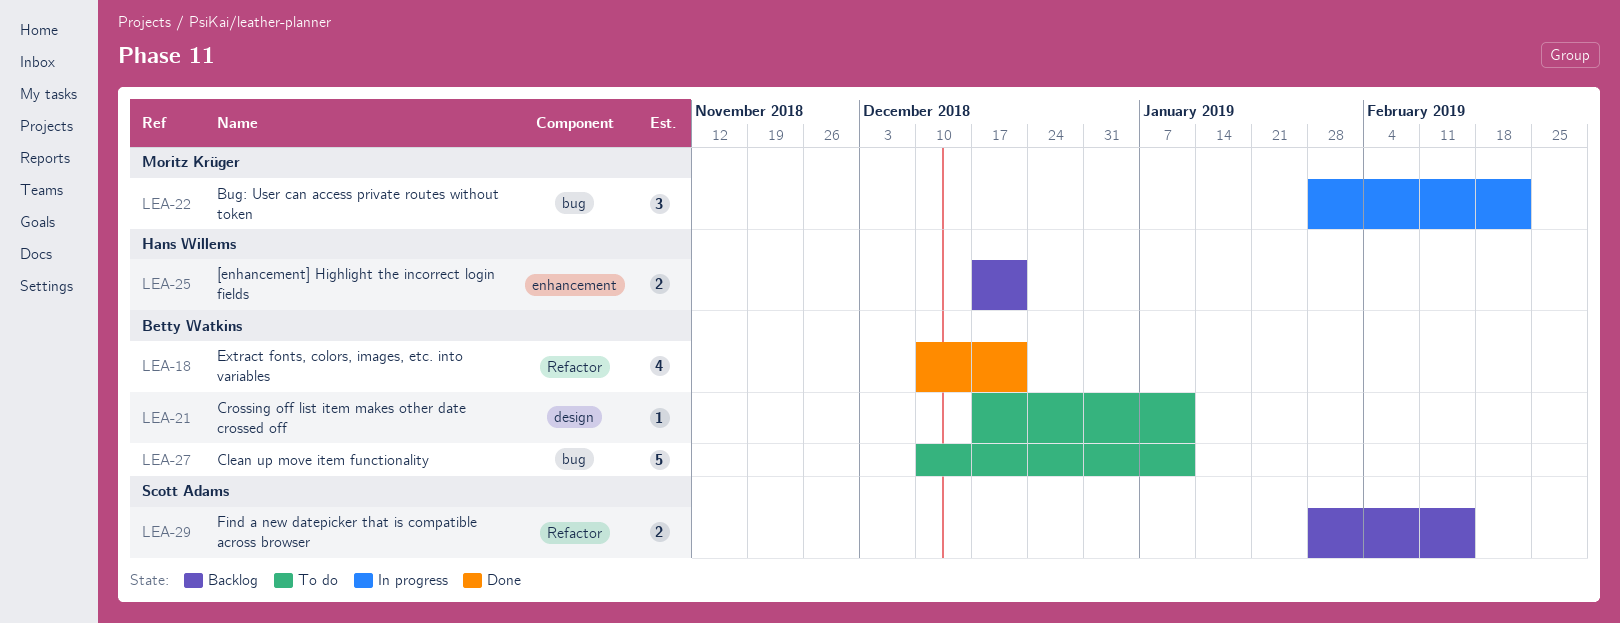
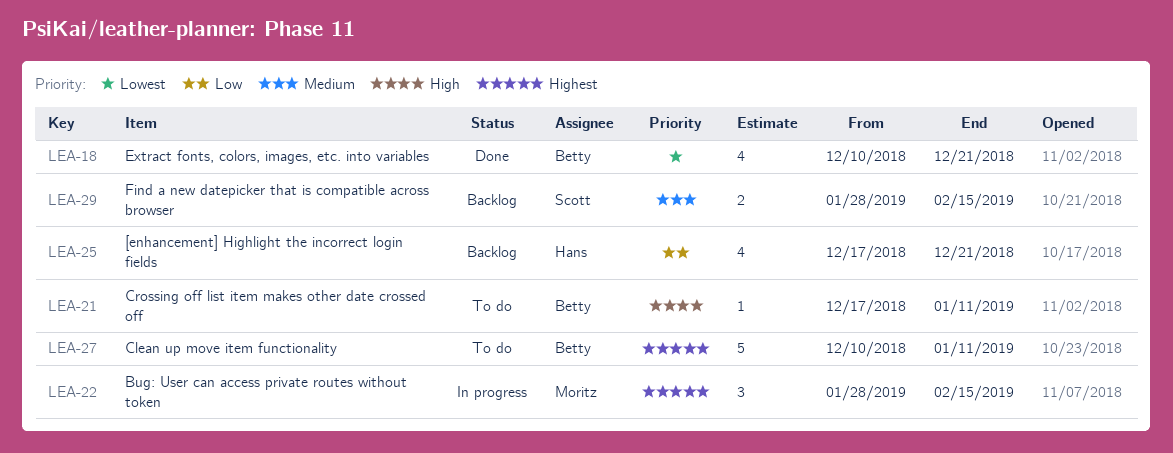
LEA-22, due: Feb 22 -> Feb 15
LEA-25, estimate: 2 -> 4

